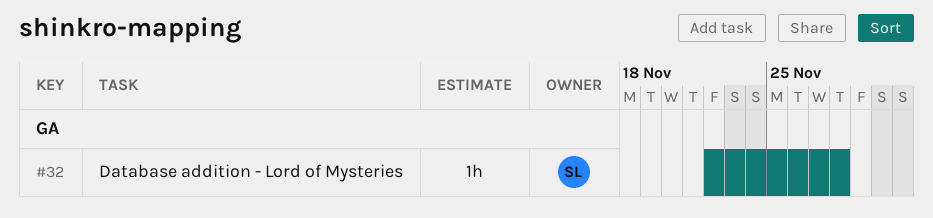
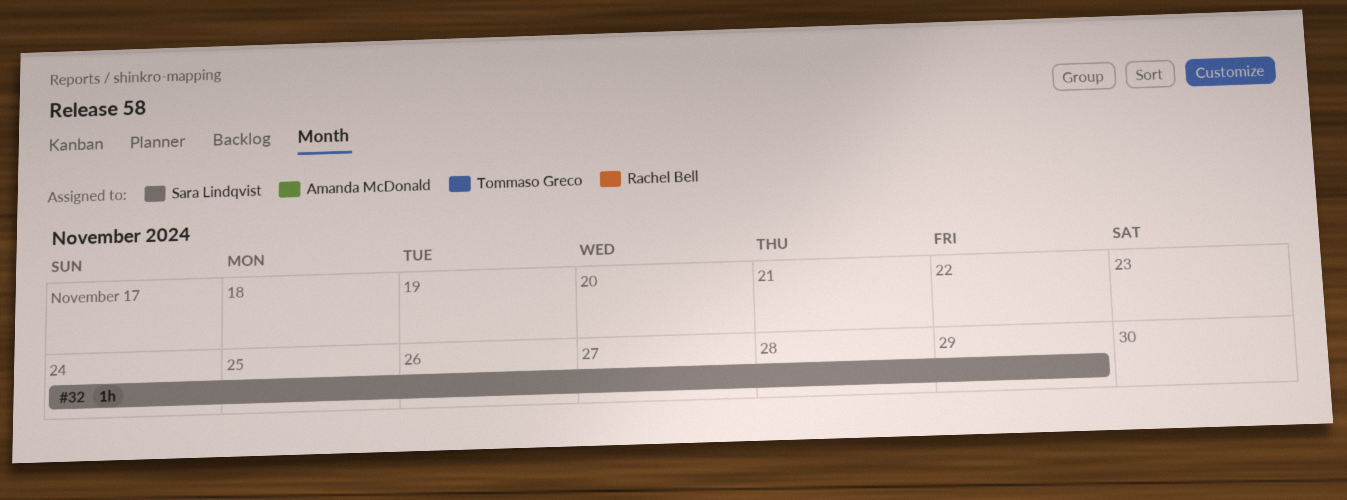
#32, start: Nov 22 -> Nov 24
#32, due: Nov 28 -> Nov 29

